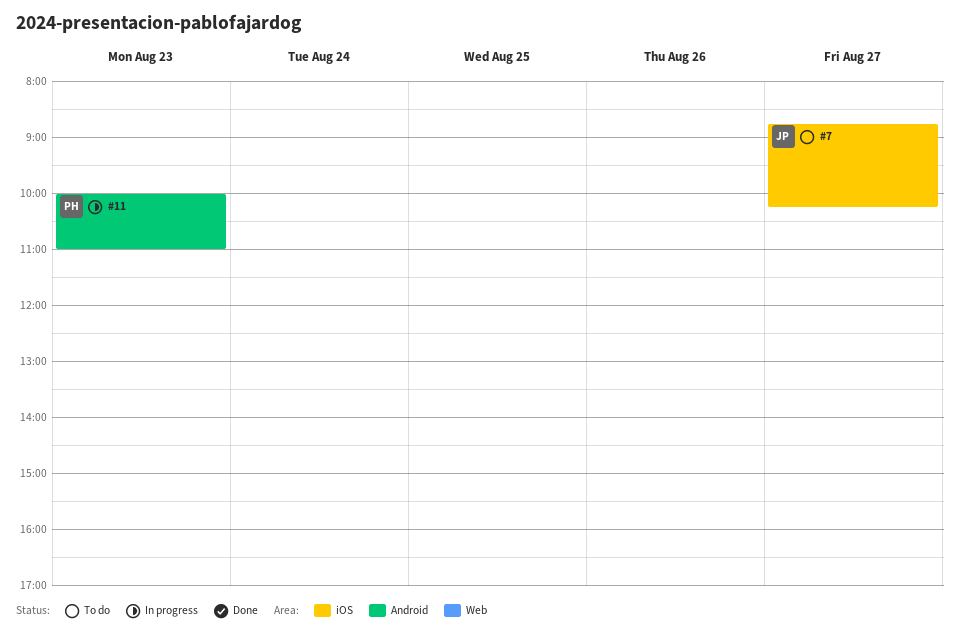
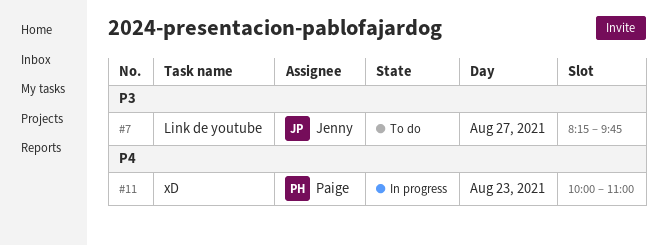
#7, begins: 08:45 -> 08:15
#7, ends: 10:15 -> 09:45

